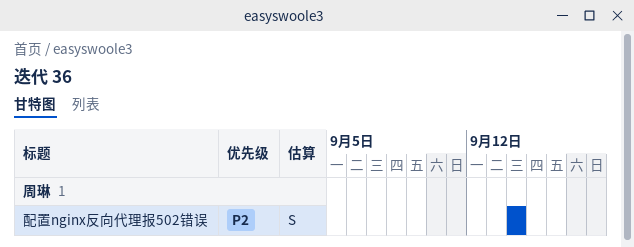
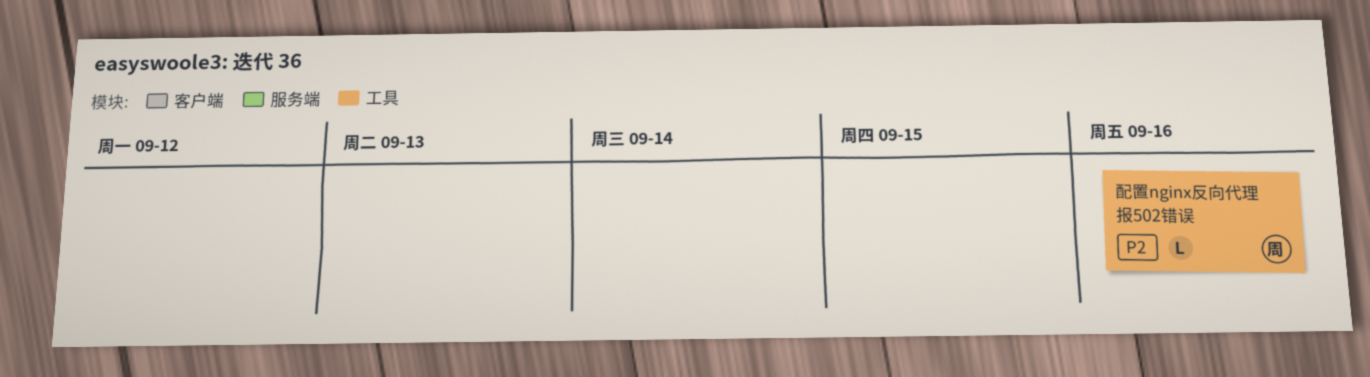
配置nginx反向代理报502错误, estimate: S -> L
配置nginx反向代理报502错误, due: Sep 14 -> Sep 16

